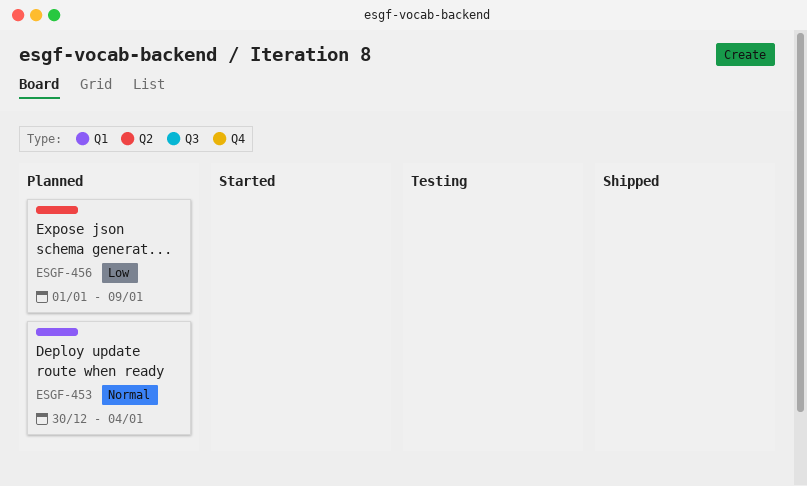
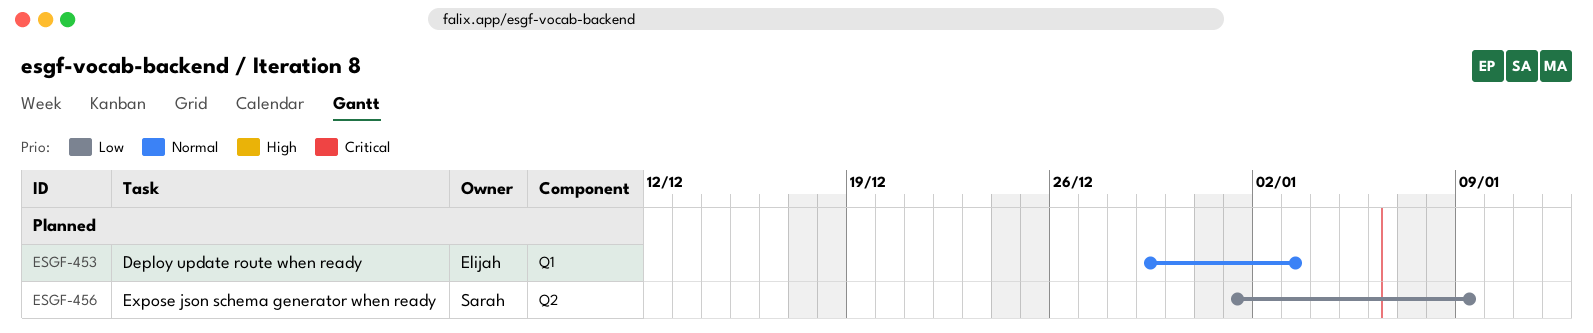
ESGF-453, start: Dec 30 -> Dec 29
ESGF-453, due: Jan 4 -> Jan 3

